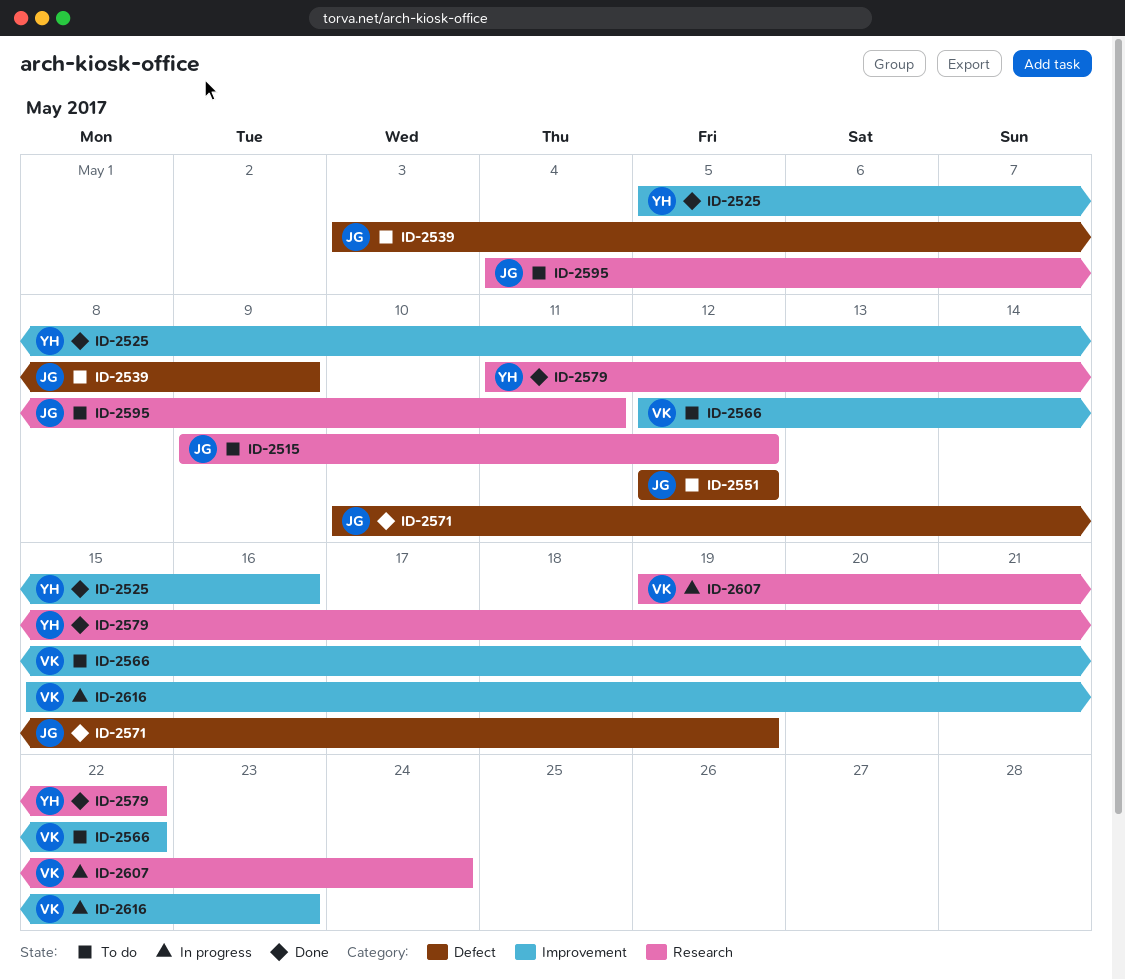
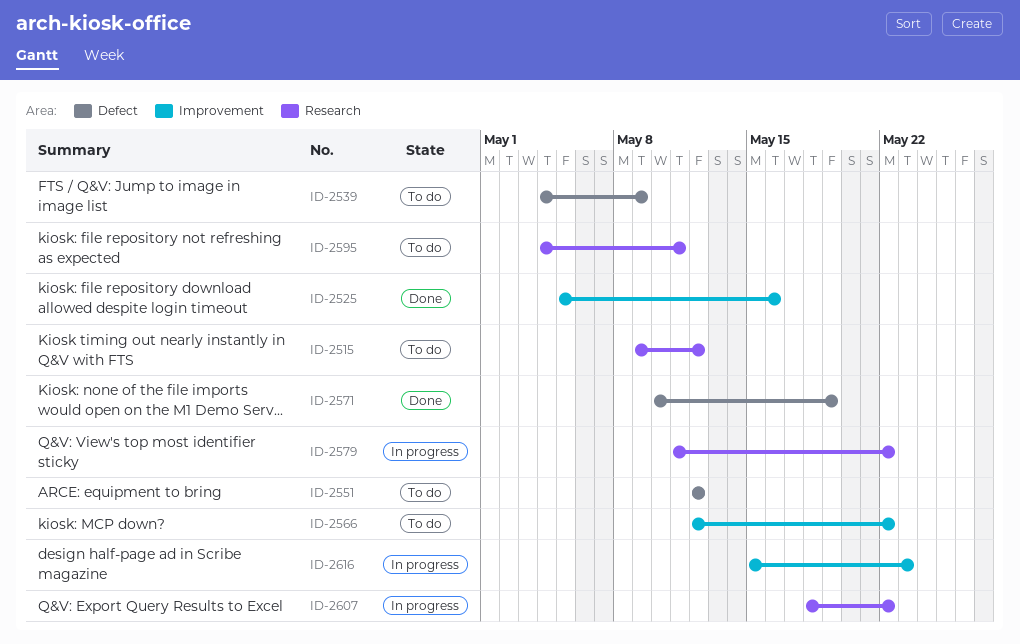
ID-2539, start: May 3 -> May 4
ID-2579, status: Done -> In progress
ID-2607, start: May 19 -> May 18
ID-2607, due: May 24 -> May 22

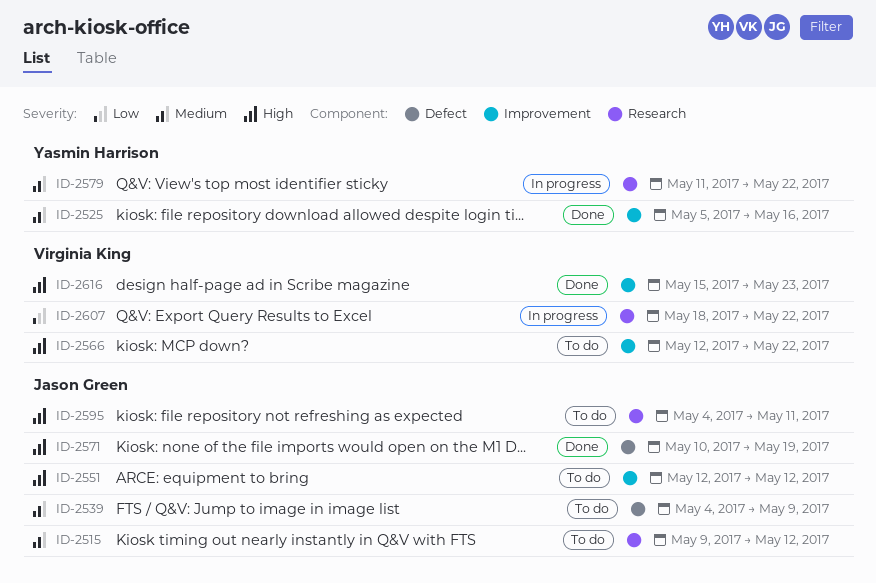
ID-2551, label: Defect -> Improvement
ID-2616, status: In progress -> Done

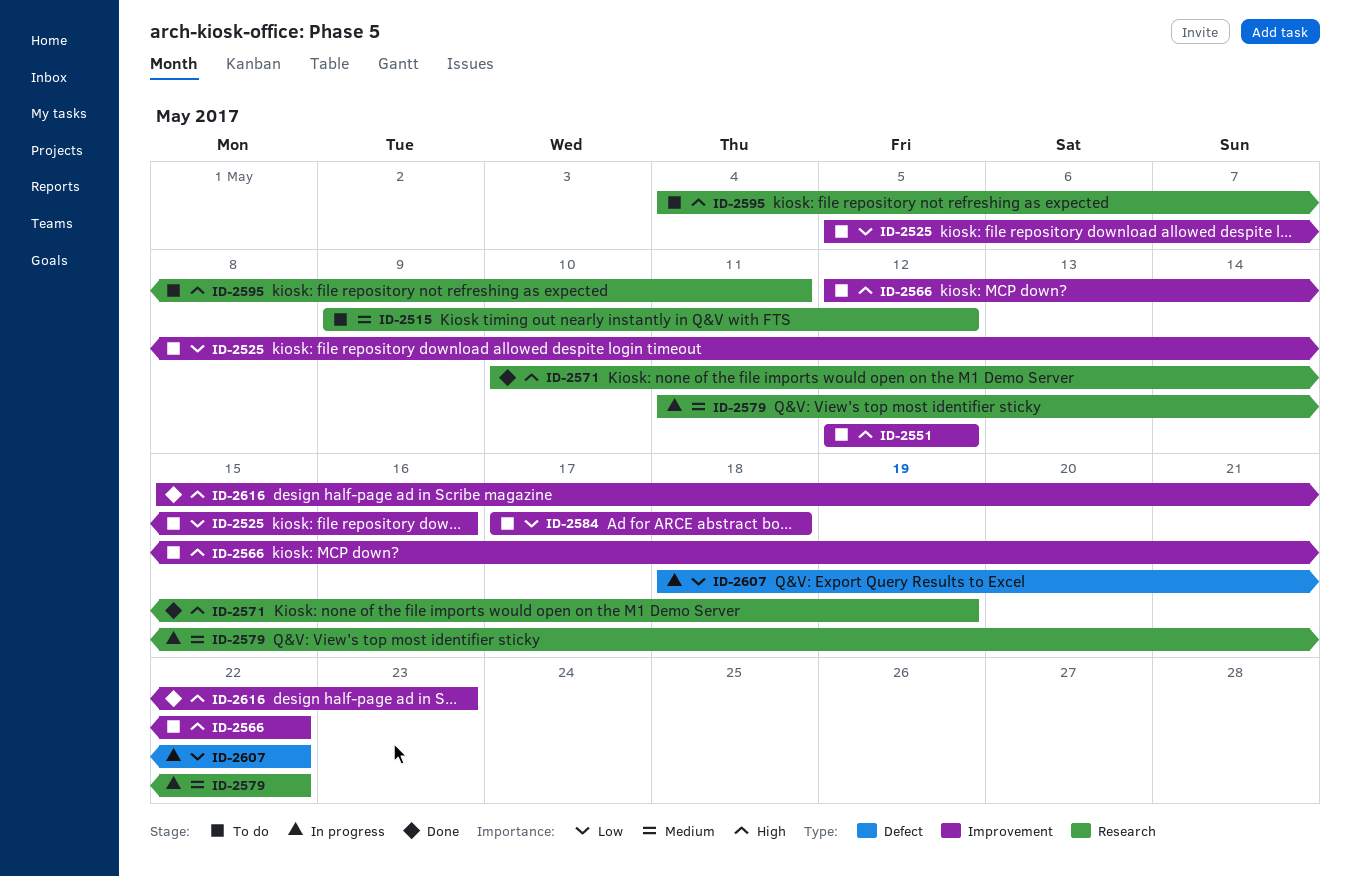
ID-2525, status: Done -> To do
ID-2525, priority: Medium -> Low
ID-2539: present -> none
ID-2571, label: Defect -> Research
ID-2584: none -> present
ID-2607, label: Research -> Defect

